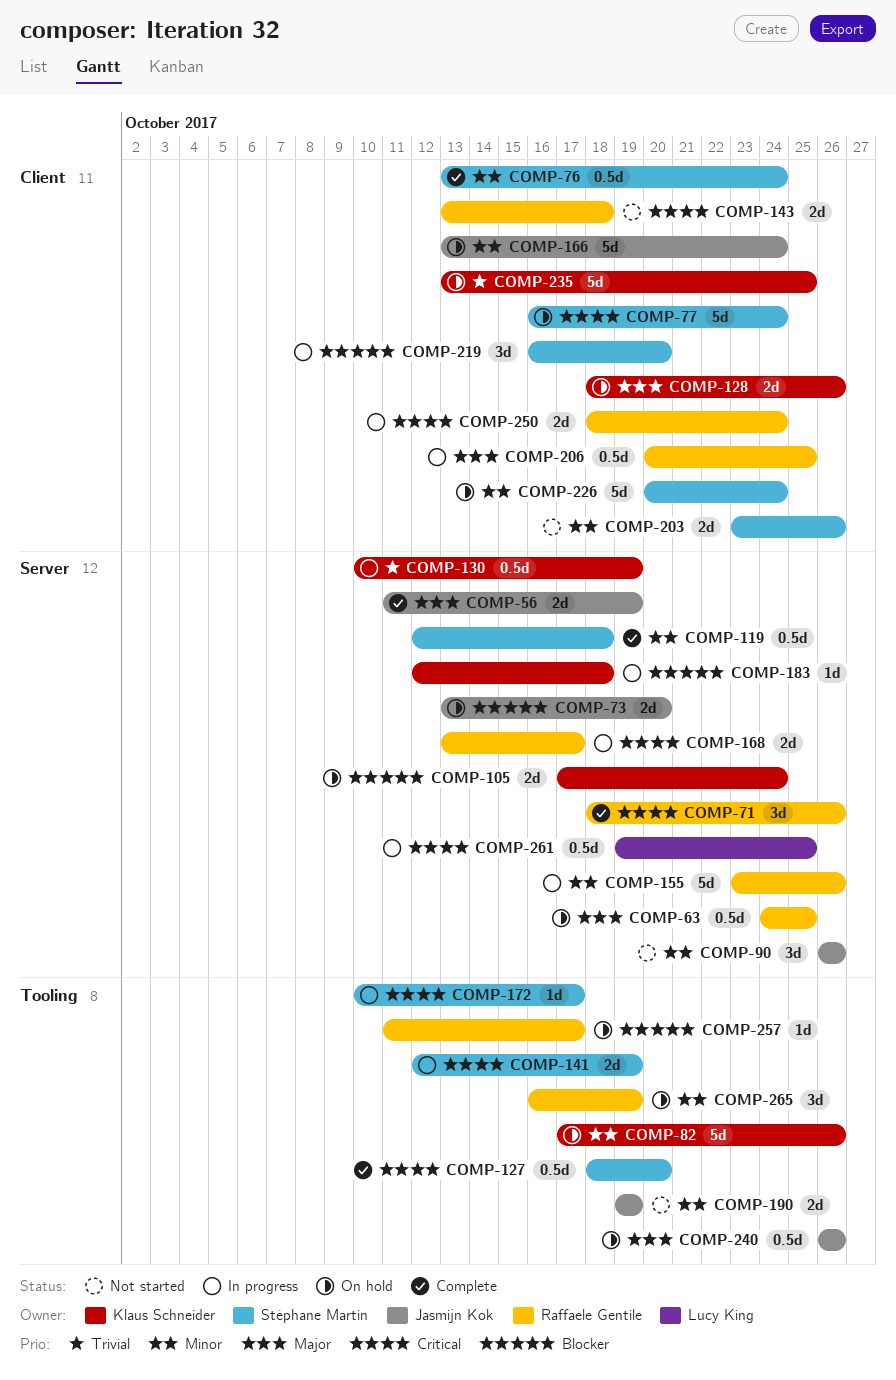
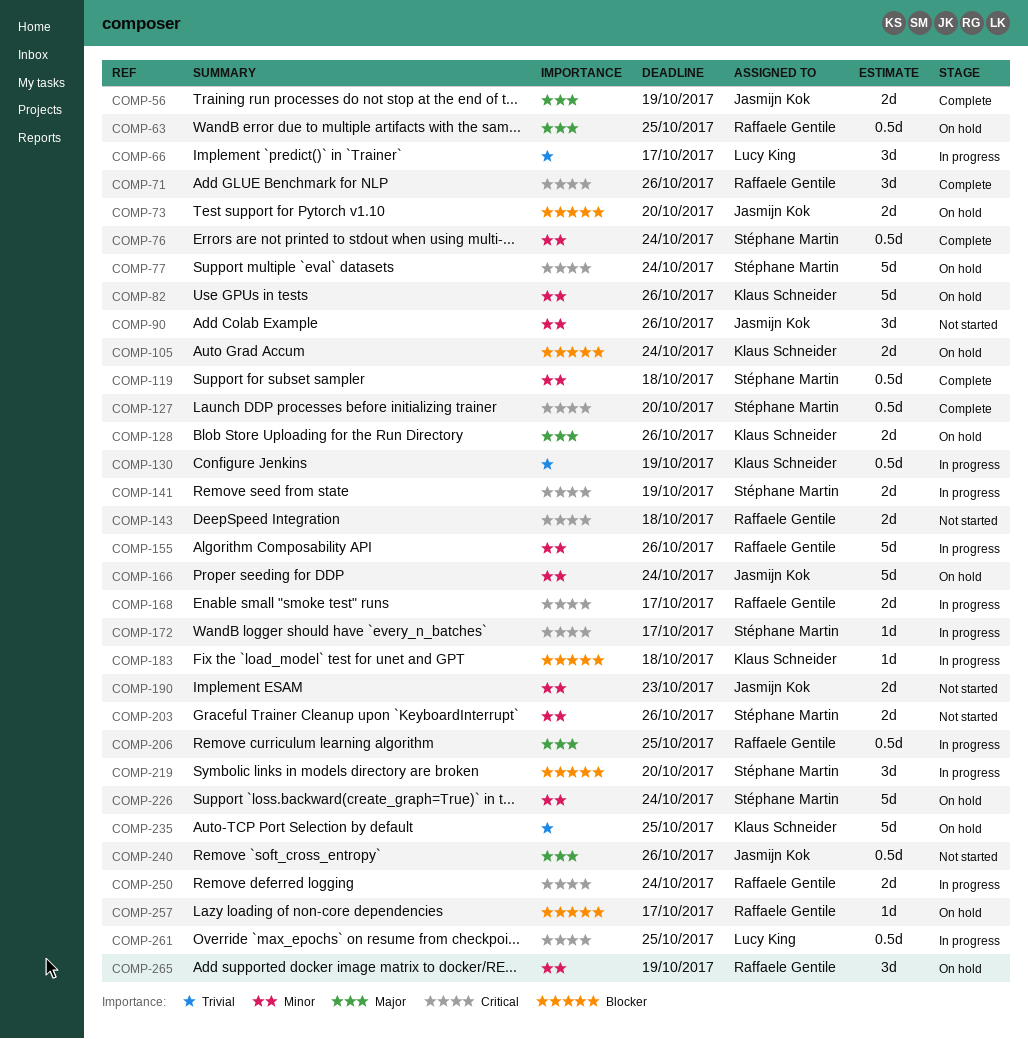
COMP-66: none -> present
COMP-190, due: Oct 19 -> Oct 23
COMP-240, status: On hold -> Not started

